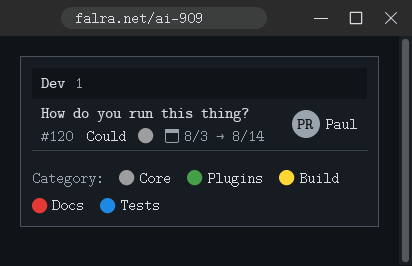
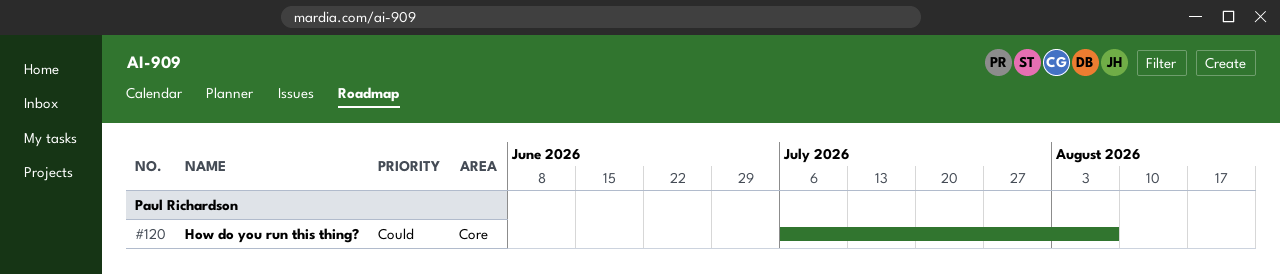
#120, start: Aug 3 -> Jul 6
#120, due: Aug 14 -> Aug 7

